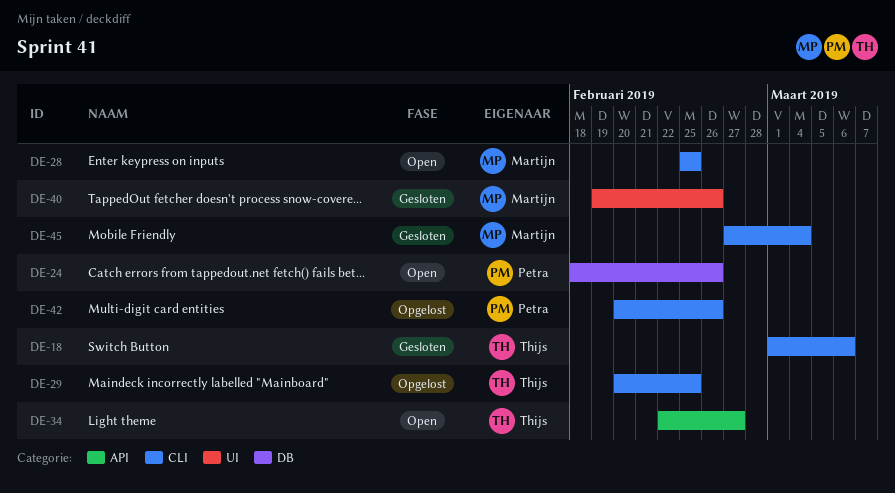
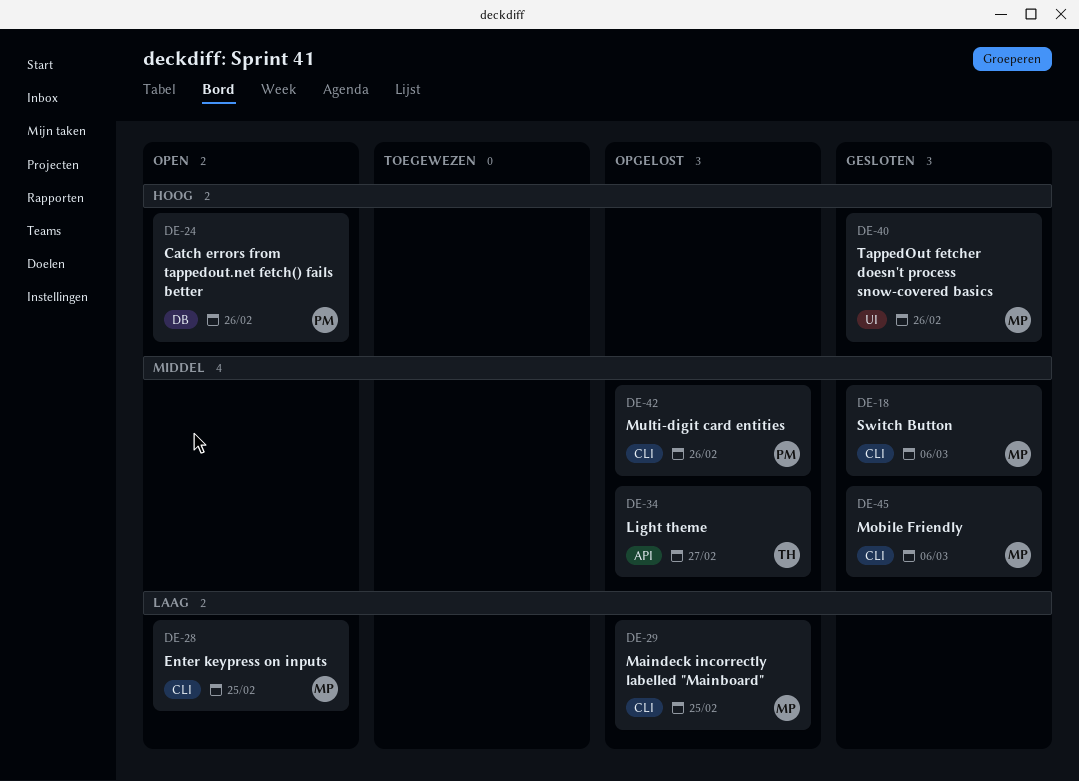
DE-18, owner: Thijs -> Martijn
DE-29, owner: Thijs -> Martijn
DE-34, status: Open -> Opgelost
DE-45, due: Mar 4 -> Mar 6

